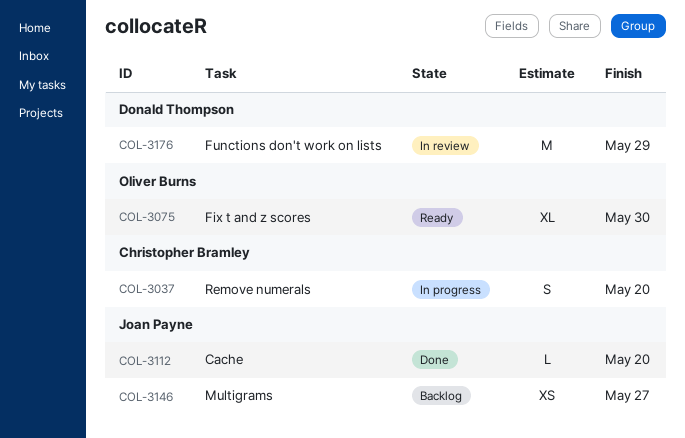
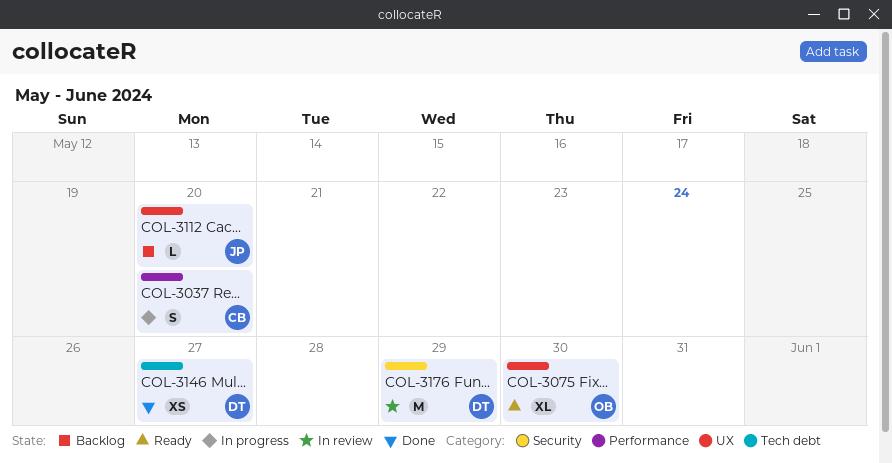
COL-3112, status: Done -> Backlog
COL-3146, status: Backlog -> Done
COL-3146, owner: Joan Payne -> Donald Thompson

